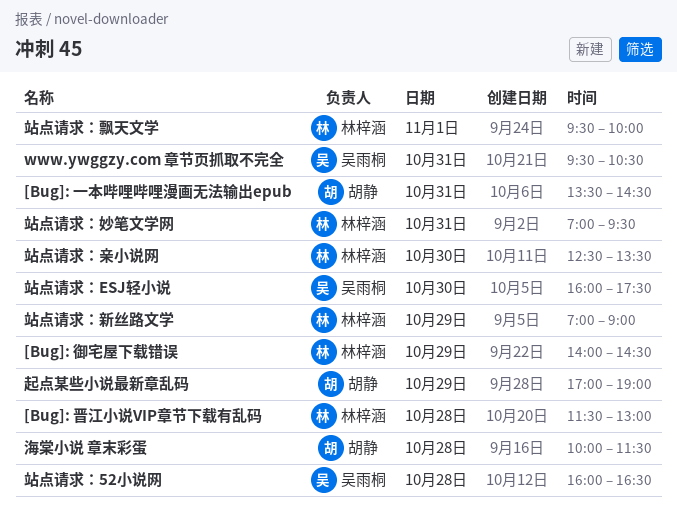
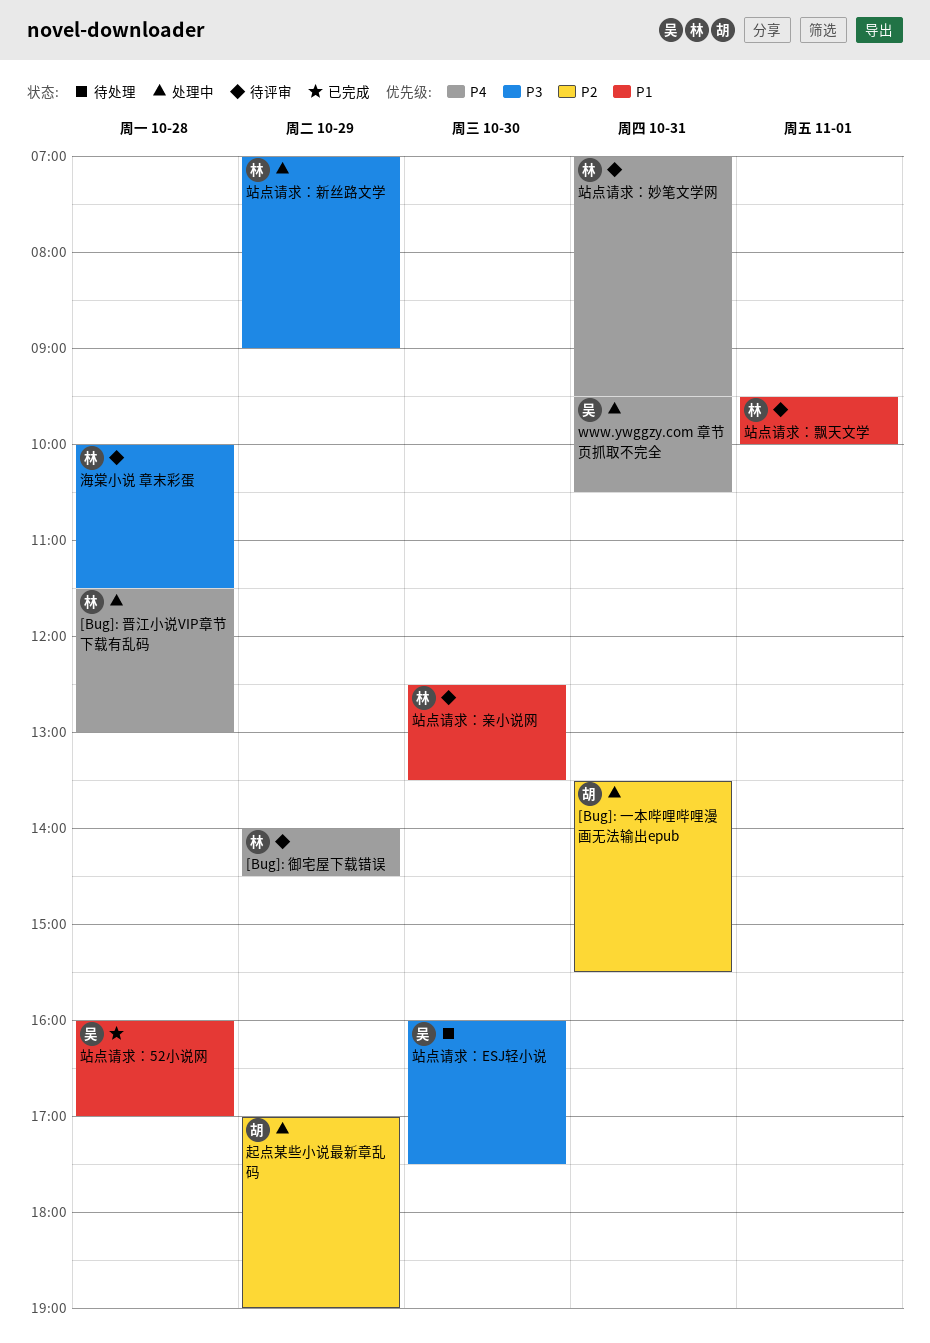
[Bug]: 一本哔哩哔哩漫画无法输出epub, ends: 14:30 -> 15:30
海棠小说 章末彩蛋, owner: 胡静 -> 林梓涵
站点请求：52小说网, ends: 16:30 -> 17:00

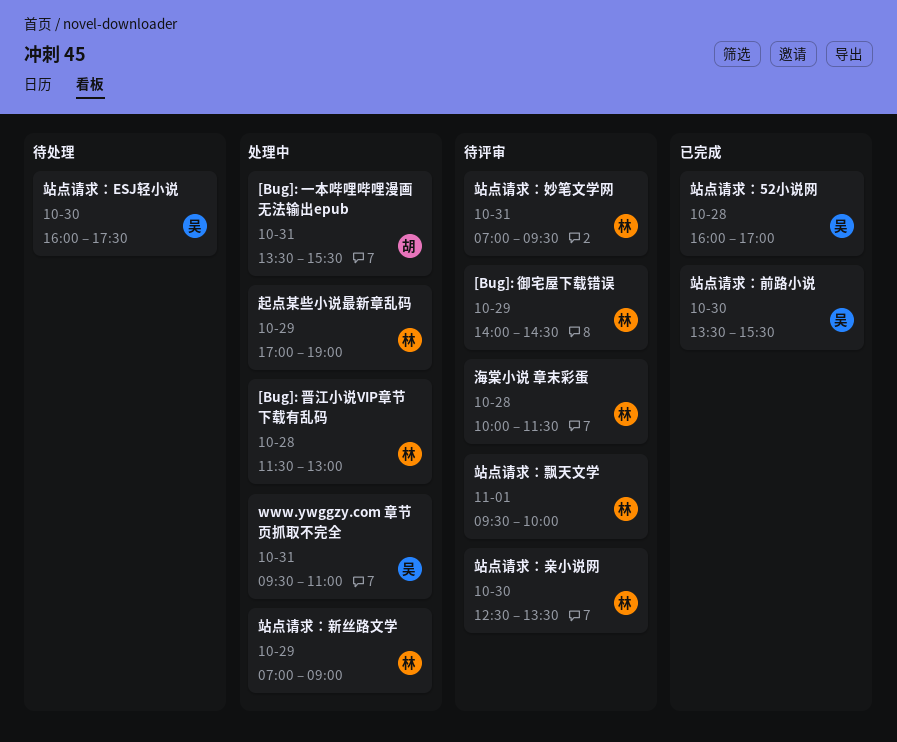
www.ywggzy.com 章节页抓取不完全, ends: 10:30 -> 11:00
站点请求：前路小说: none -> present
起点某些小说最新章乱码, owner: 胡 -> 林

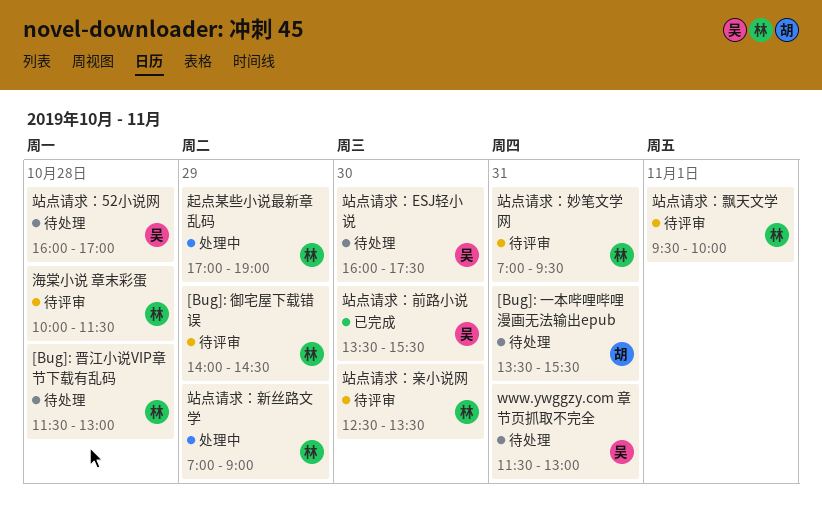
[Bug]: 一本哔哩哔哩漫画无法输出epub, status: 处理中 -> 待处理
[Bug]: 晋江小说VIP章节下载有乱码, status: 处理中 -> 待处理
www.ywggzy.com 章节页抓取不完全, status: 处理中 -> 待处理
www.ywggzy.com 章节页抓取不完全, begins: 09:30 -> 11:30
www.ywggzy.com 章节页抓取不完全, ends: 11:00 -> 13:00
站点请求：52小说网, status: 已完成 -> 待处理

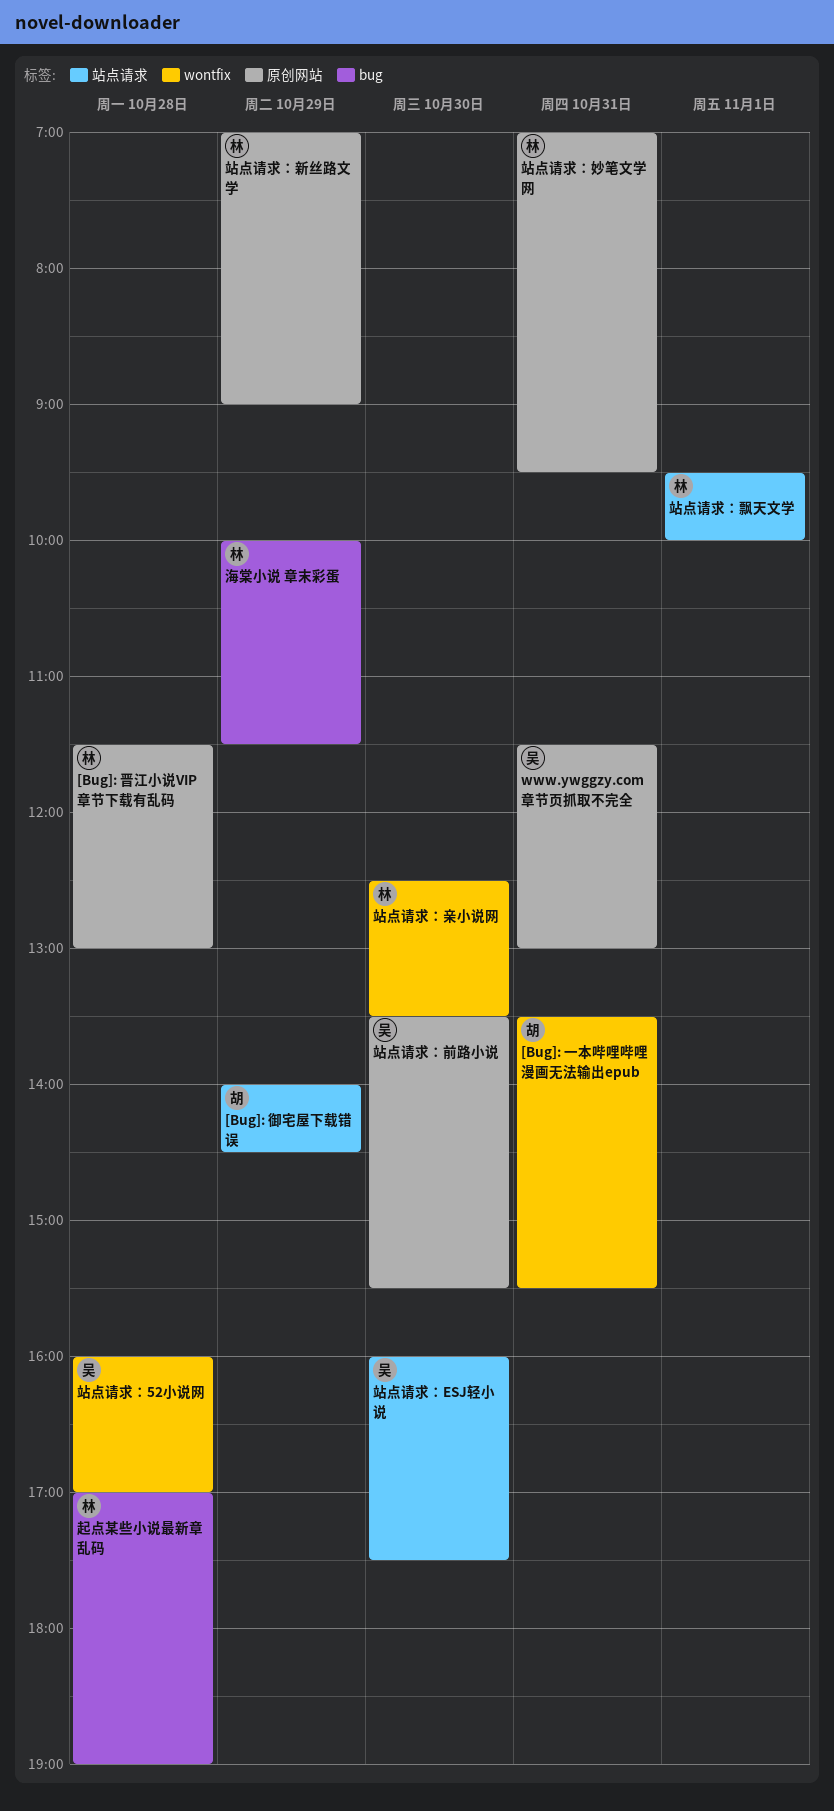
[Bug]: 御宅屋下载错误, owner: 林 -> 胡
海棠小说 章末彩蛋, day: Oct 28 -> Oct 29
起点某些小说最新章乱码, day: Oct 29 -> Oct 28

